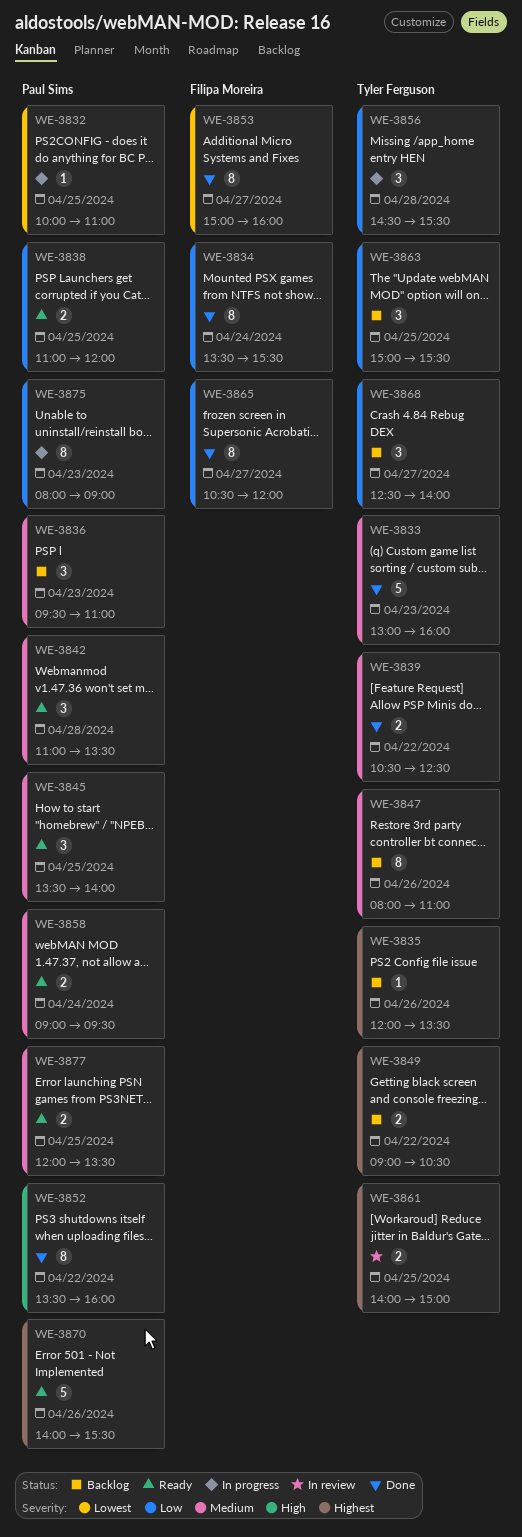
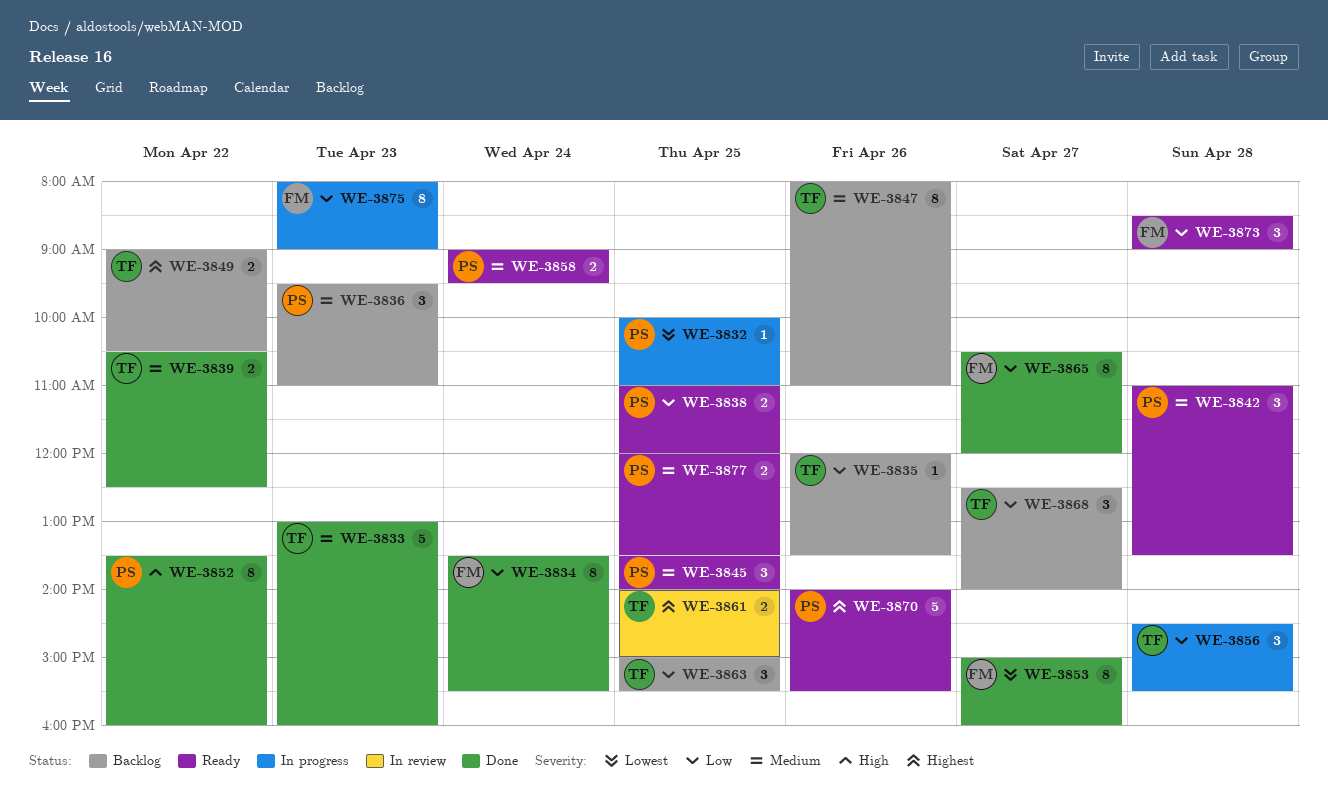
WE-3835, priority: Highest -> Low
WE-3873: none -> present
WE-3875, owner: Paul Sims -> Filipa Moreira

